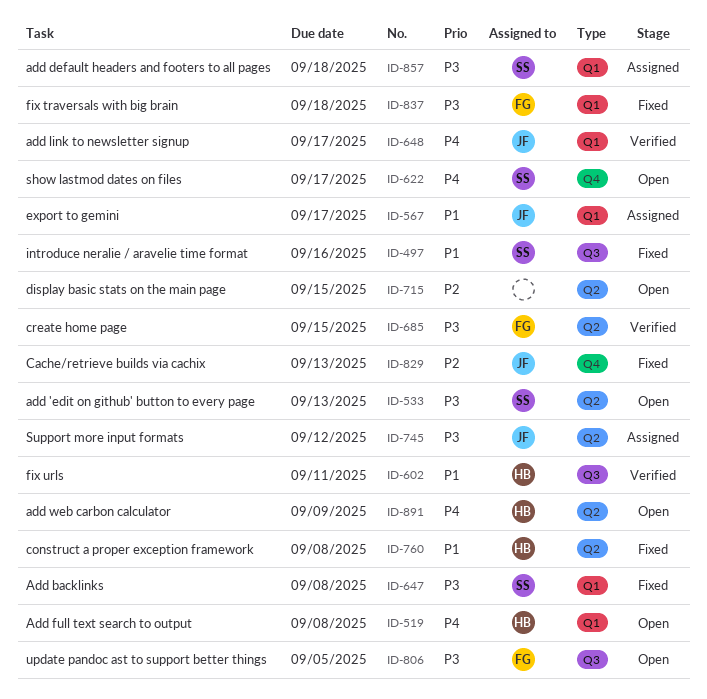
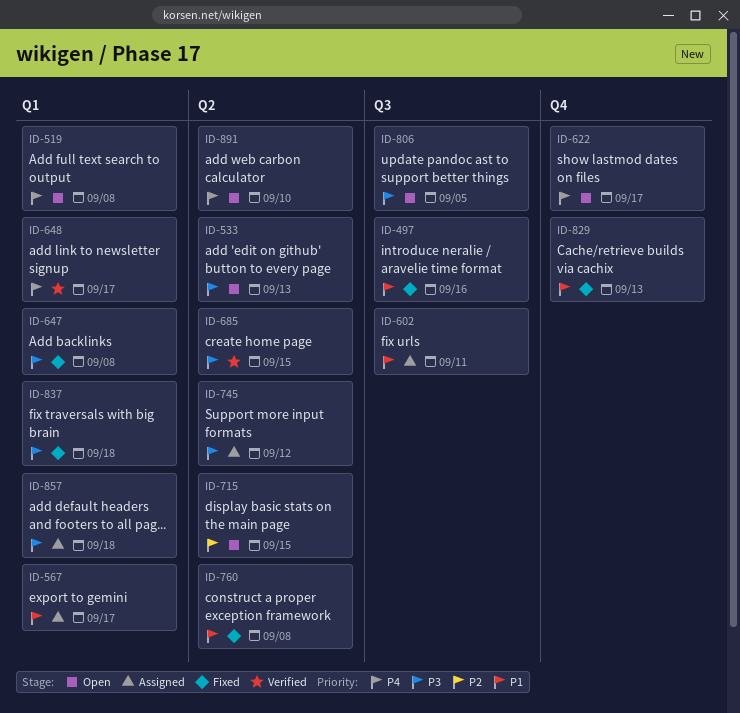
ID-602, status: Verified -> Assigned
ID-829, priority: P2 -> P1
ID-891, due: Sep 9 -> Sep 10

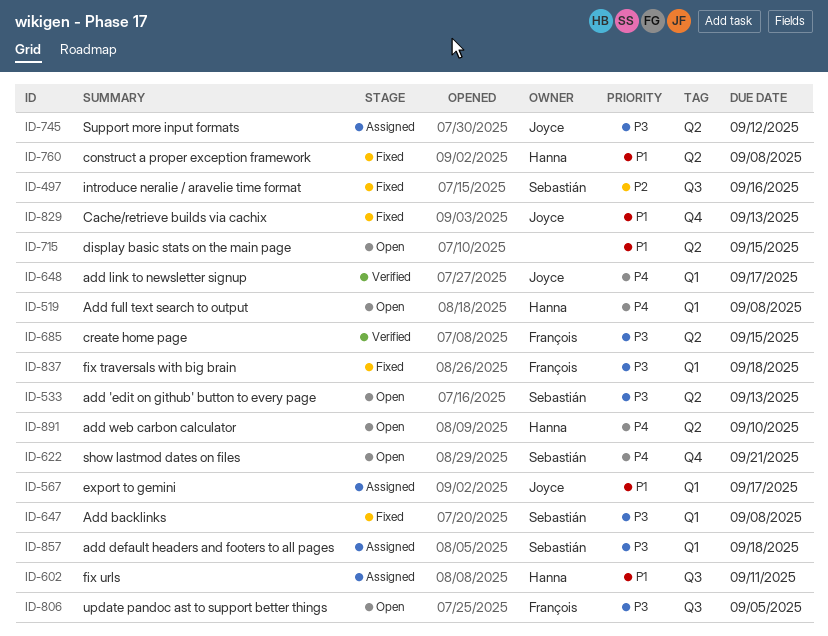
ID-497, priority: P1 -> P2
ID-622, due: Sep 17 -> Sep 21
ID-715, priority: P2 -> P1

